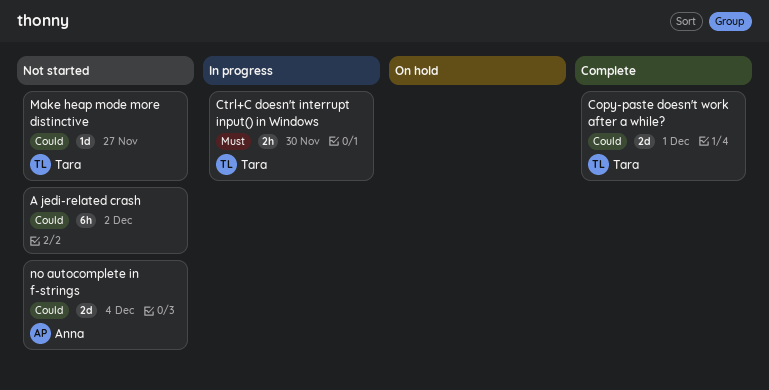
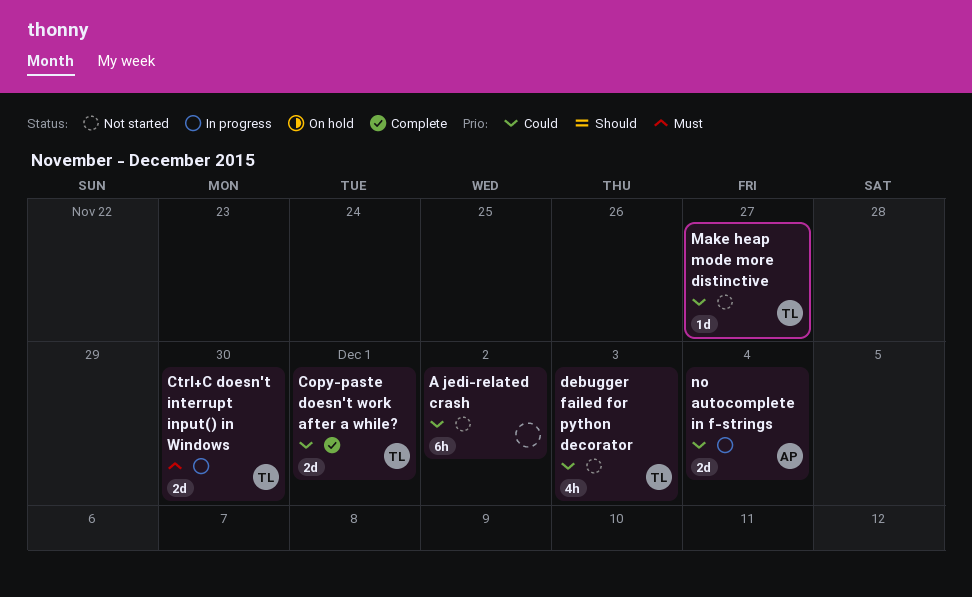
Ctrl+C doesn't interrupt input() in Windows, estimate: 2h -> 2d
debugger failed for python decorator: none -> present
no autocomplete in f-strings, status: Not started -> In progress

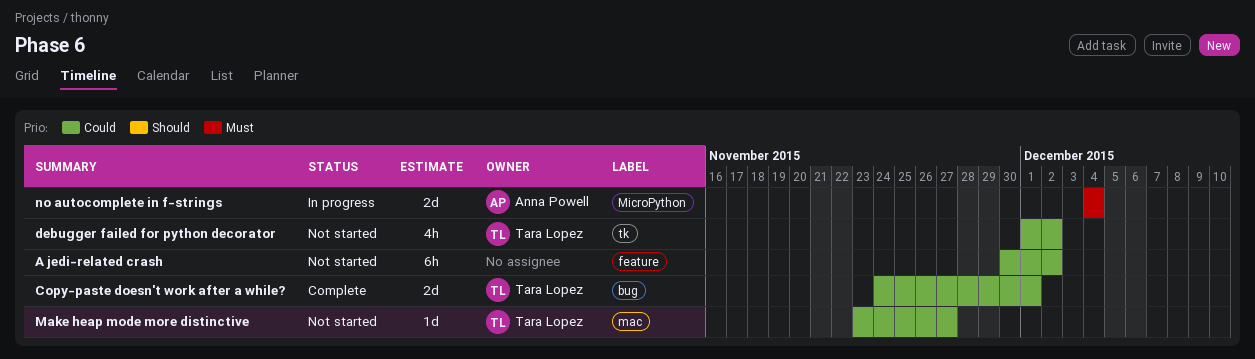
Ctrl+C doesn't interrupt input() in Windows: present -> none
debugger failed for python decorator, due: Dec 3 -> Dec 2
no autocomplete in f-strings, priority: Could -> Must

